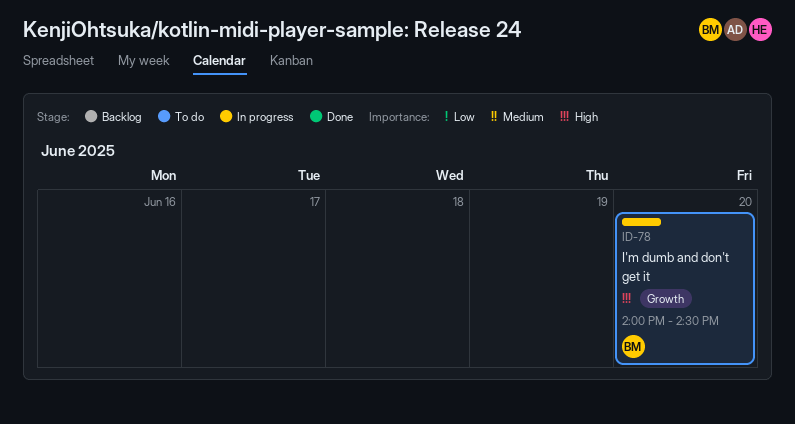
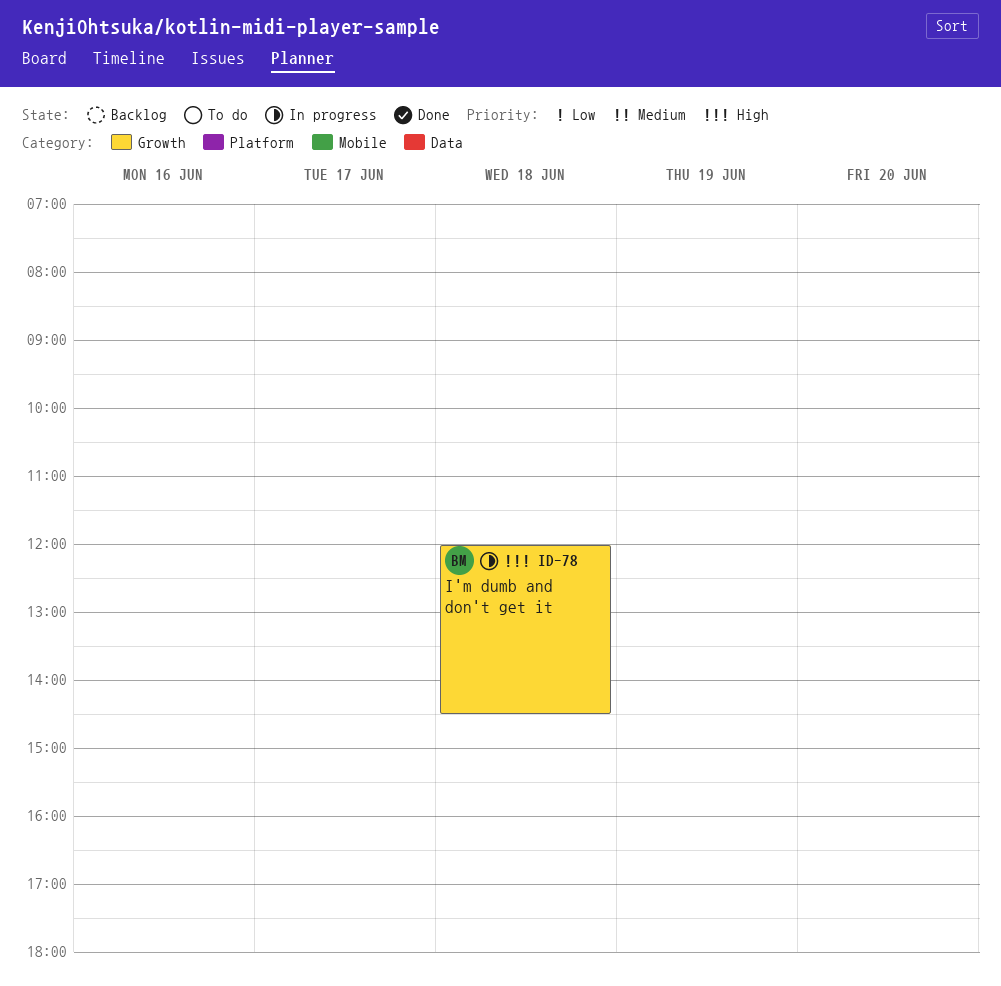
ID-78, day: Jun 20 -> Jun 18
ID-78, begins: 14:00 -> 12:00

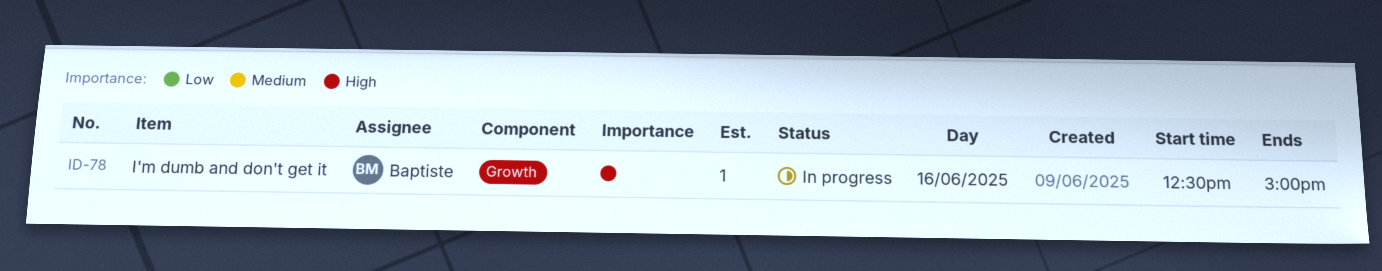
ID-78, day: Jun 18 -> Jun 16
ID-78, begins: 12:00 -> 12:30
ID-78, ends: 14:30 -> 15:00

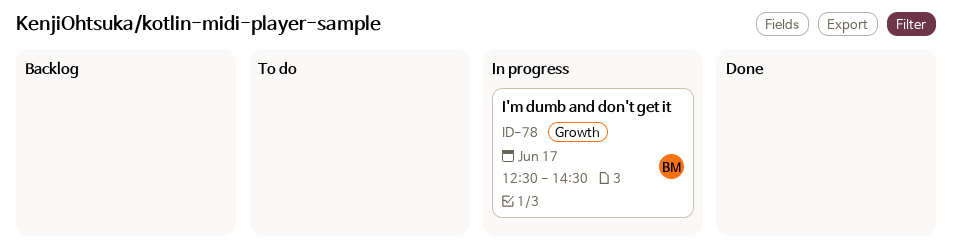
ID-78, day: Jun 16 -> Jun 17
ID-78, ends: 15:00 -> 14:30

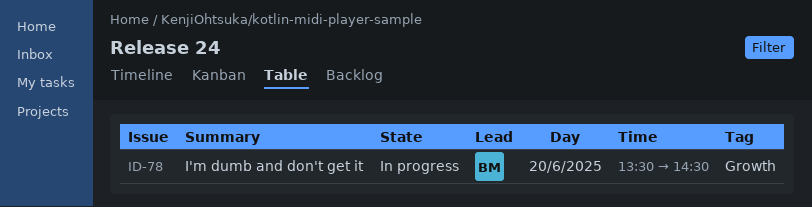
ID-78, day: Jun 17 -> Jun 20
ID-78, begins: 12:30 -> 13:30

